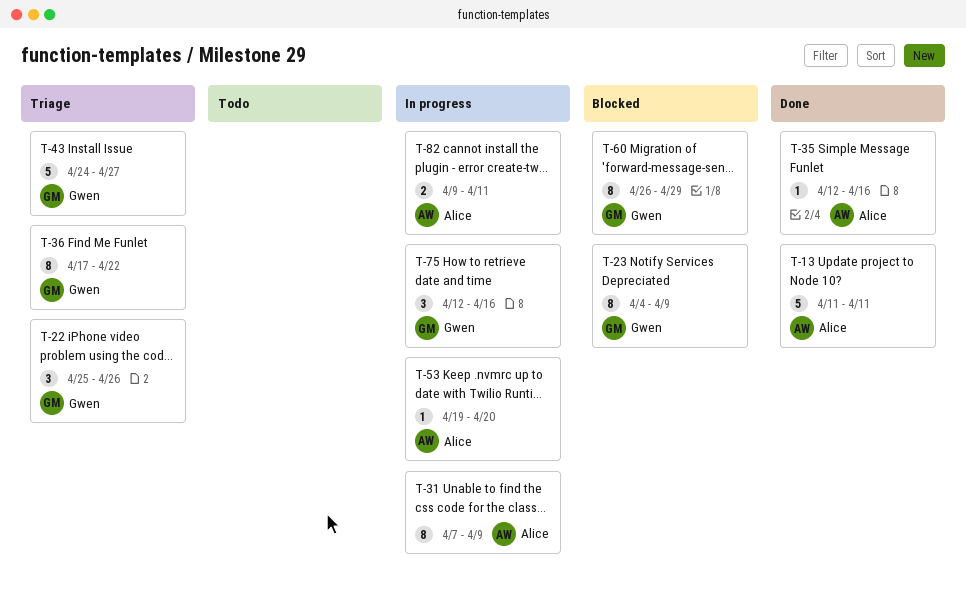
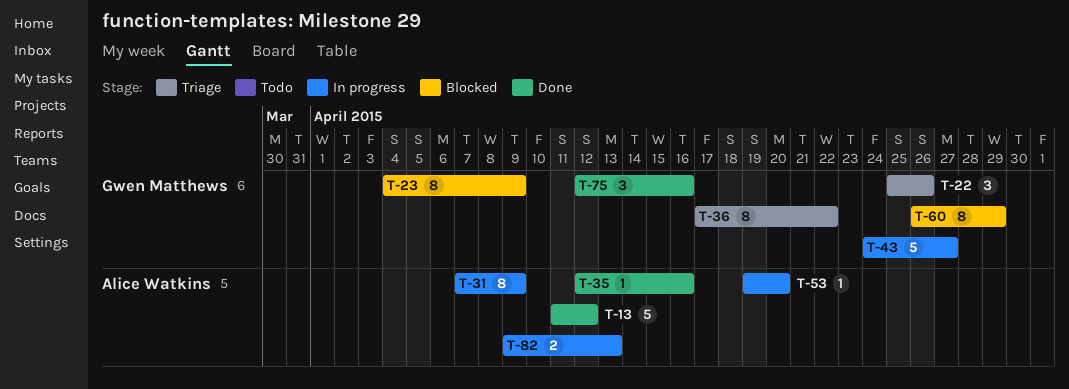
T-13, due: Apr 11 -> Apr 12
T-43, status: Triage -> In progress
T-75, status: In progress -> Done
T-82, due: Apr 11 -> Apr 13

